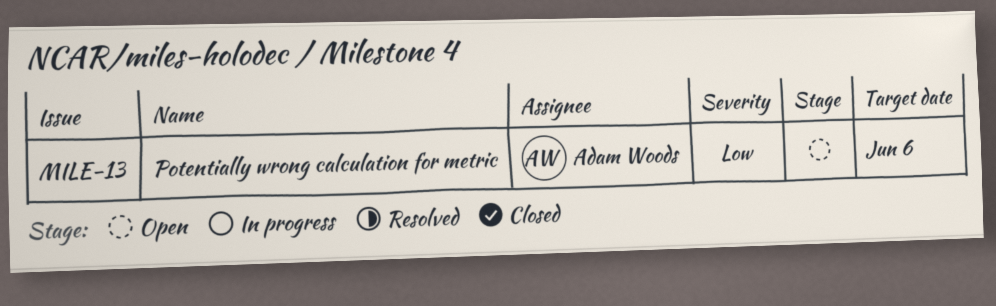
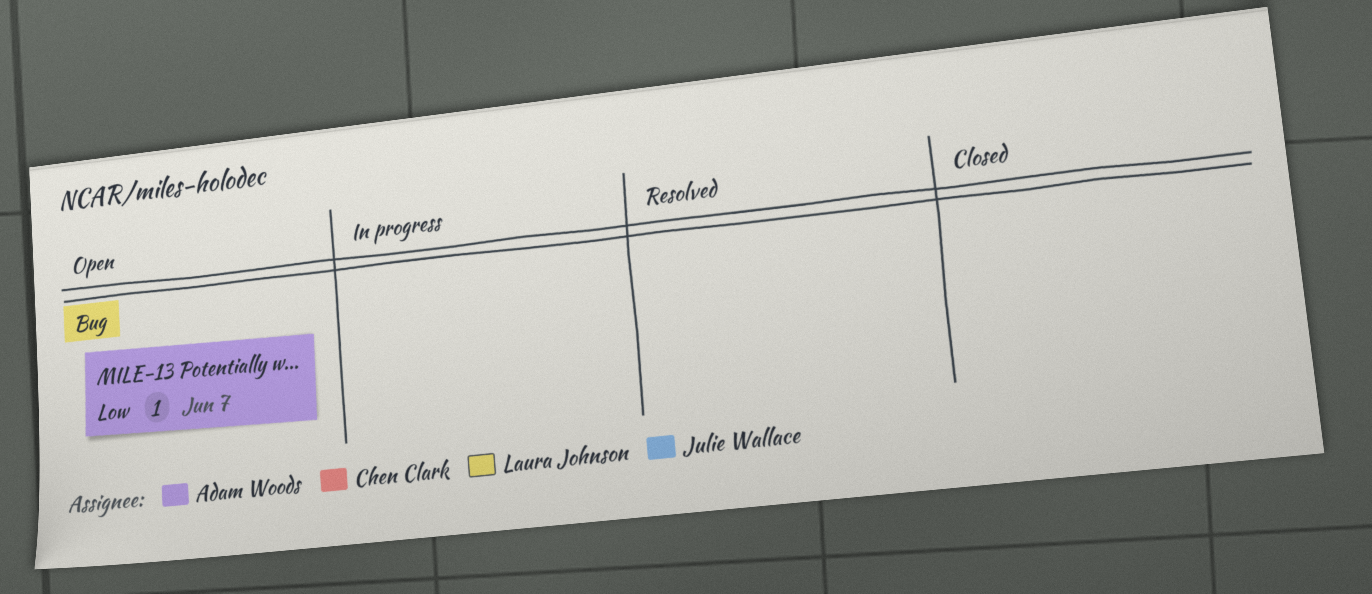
MILE-13, due: Jun 6 -> Jun 7

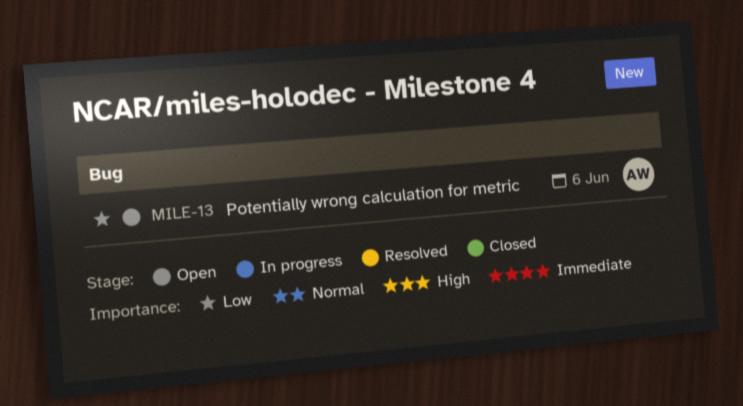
MILE-13, due: Jun 7 -> Jun 6

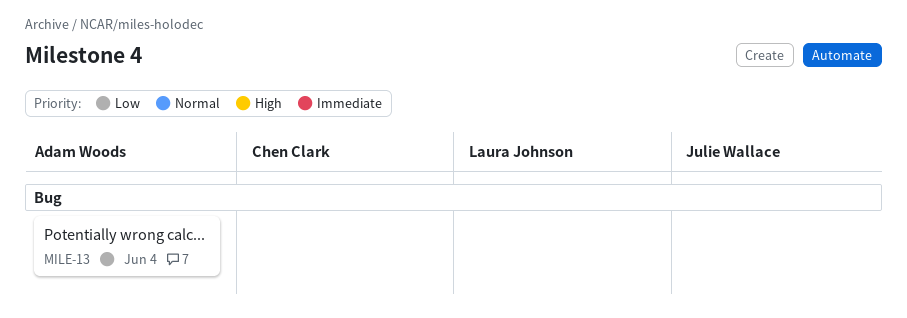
MILE-13, due: Jun 6 -> Jun 4

